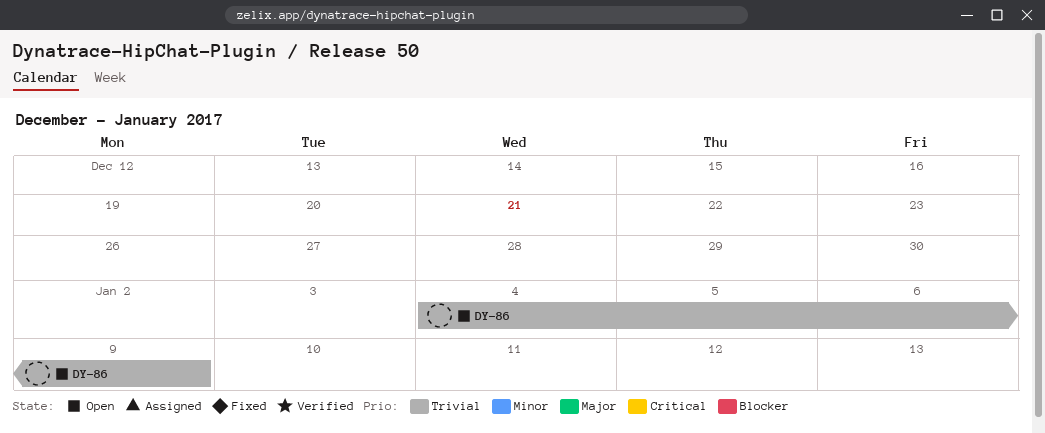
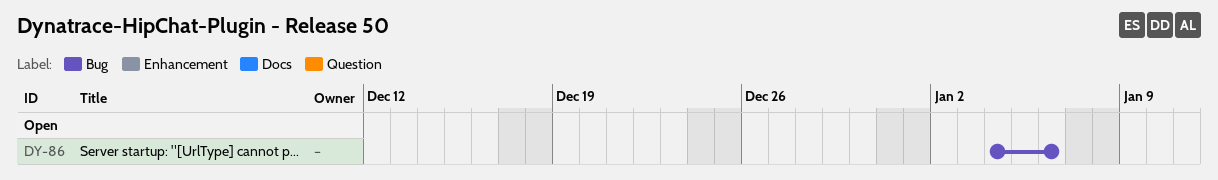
DY-86, due: Jan 9 -> Jan 6

